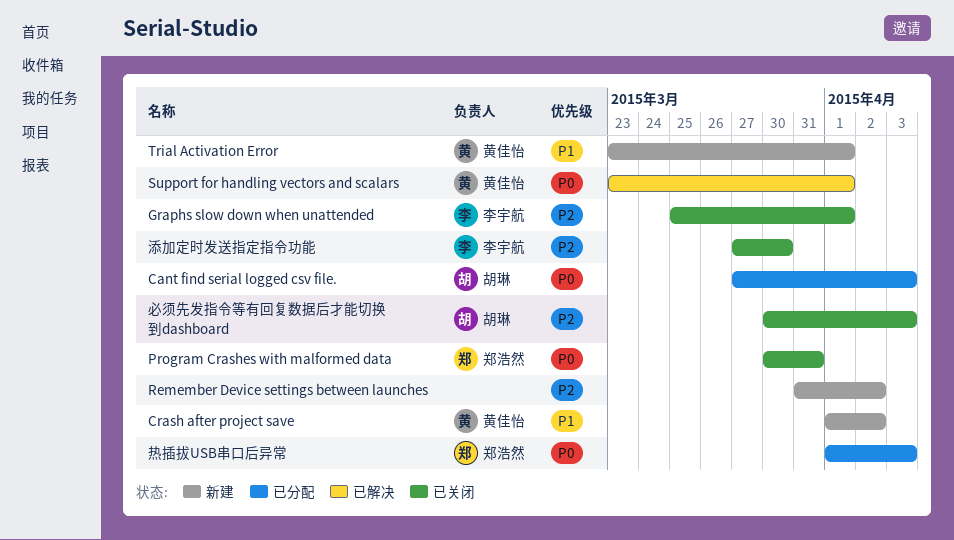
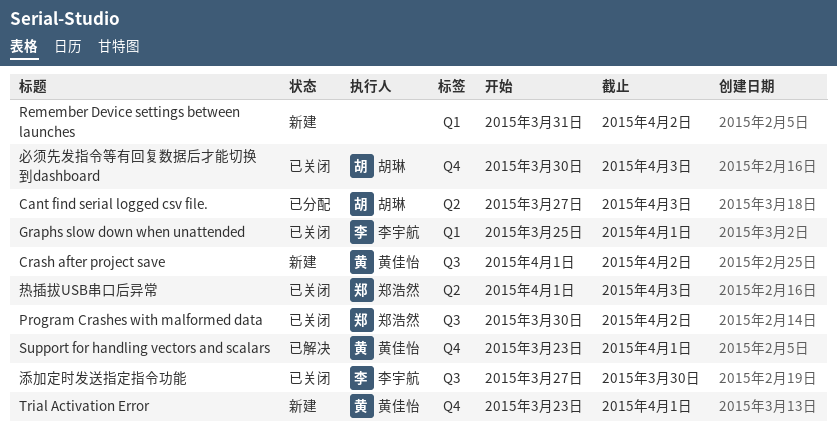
Program Crashes with malformed data, due: Mar 31 -> Apr 2
热插拔USB串口后异常, status: 已分配 -> 已关闭

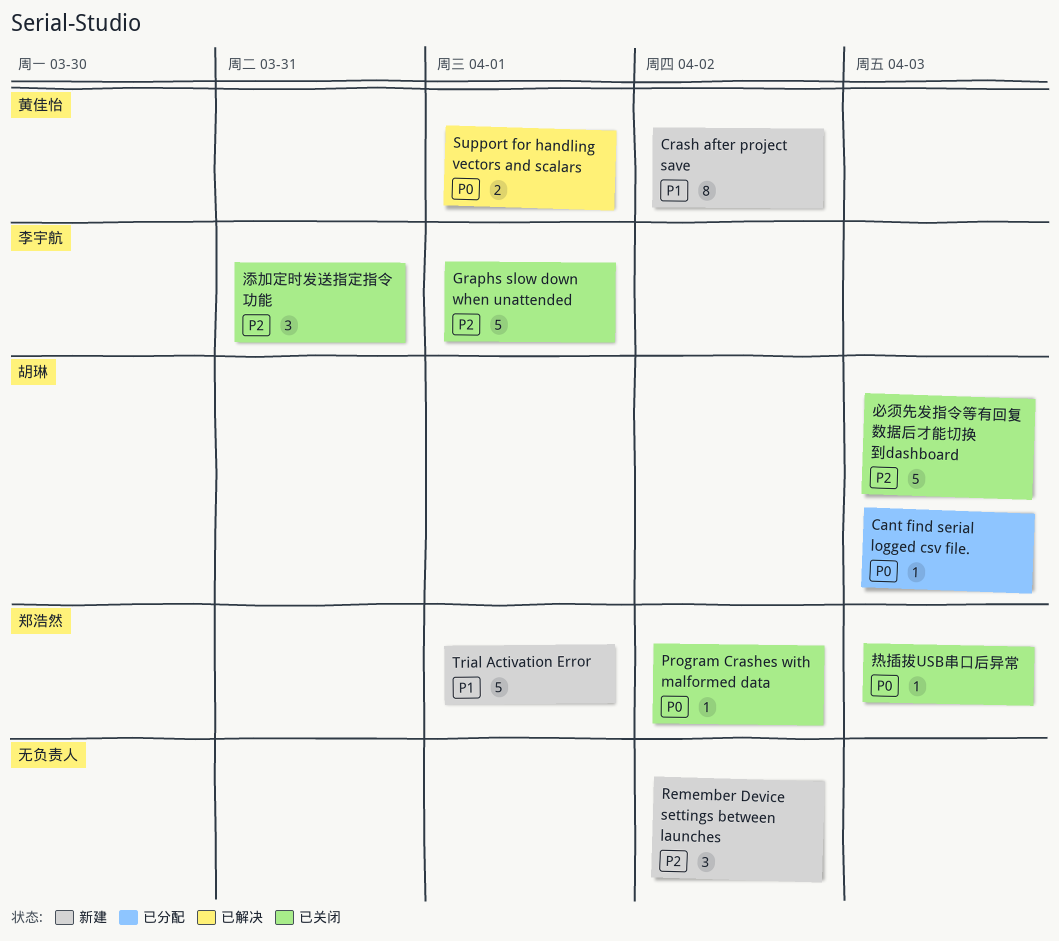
Trial Activation Error, owner: 黄佳怡 -> 郑浩然
添加定时发送指定指令功能, due: Mar 30 -> Mar 31

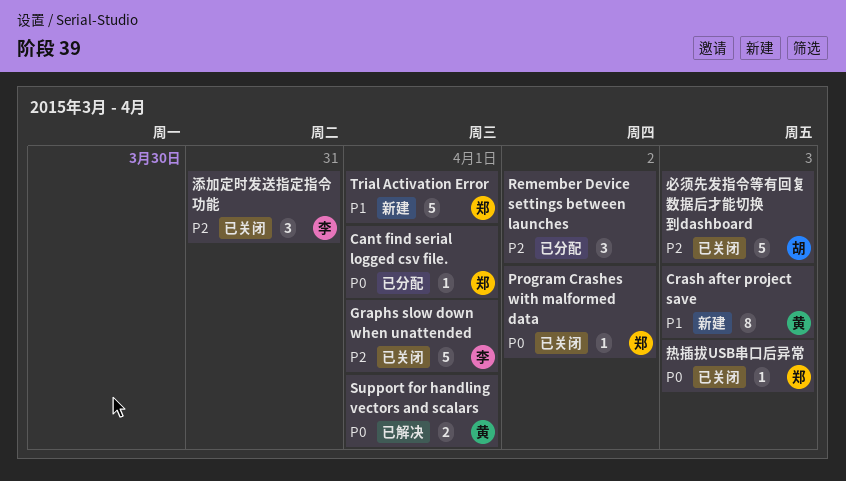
Cant find serial logged csv file., owner: 胡琳 -> 郑浩然
Cant find serial logged csv file., due: Apr 3 -> Apr 1
Crash after project save, due: Apr 2 -> Apr 3
Remember Device settings between launches, status: 新建 -> 已分配

